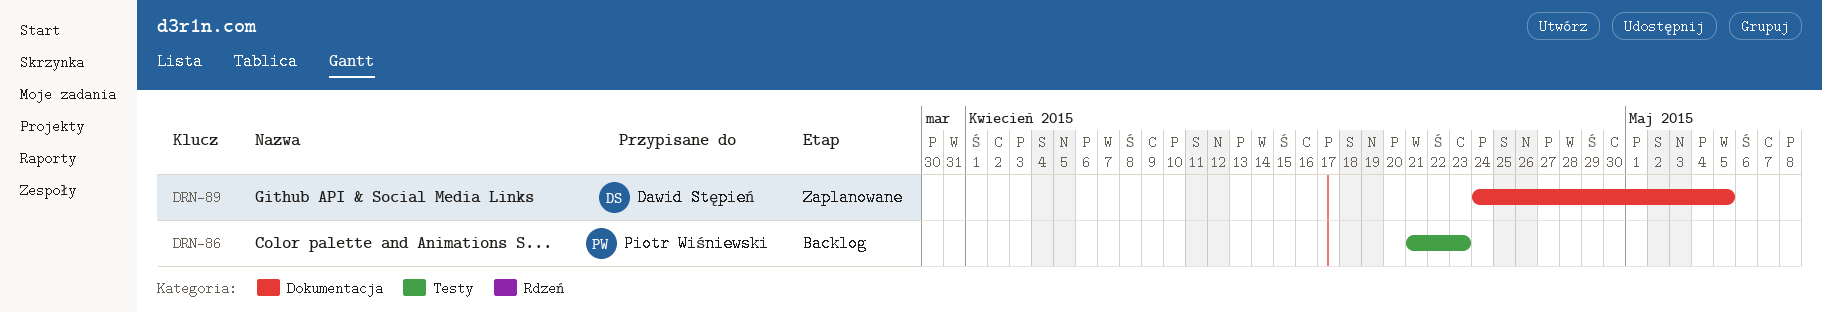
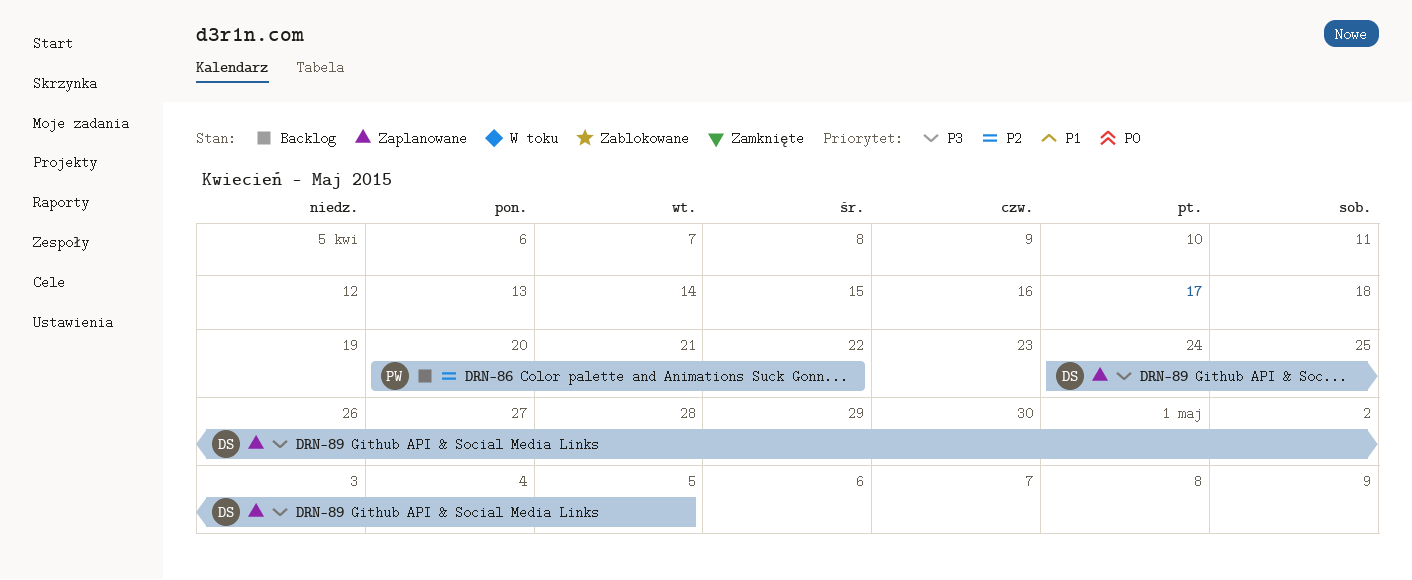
DRN-86, start: Apr 21 -> Apr 20
DRN-86, due: Apr 23 -> Apr 22

